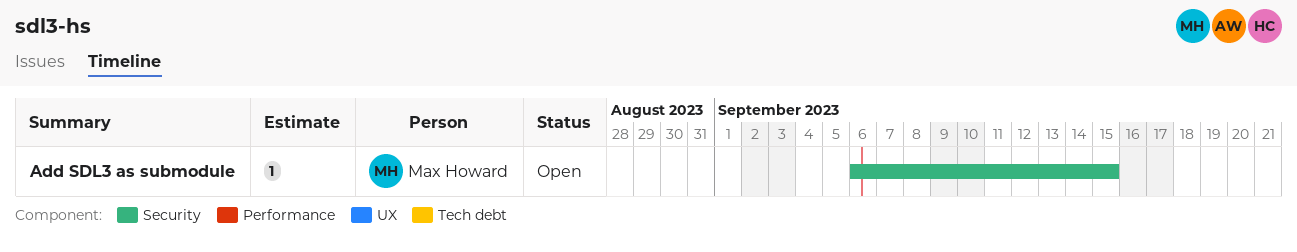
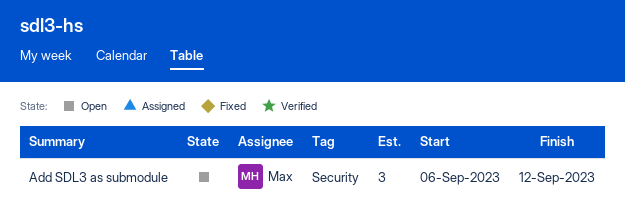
Add SDL3 as submodule, estimate: 1 -> 3
Add SDL3 as submodule, due: Sep 15 -> Sep 12

